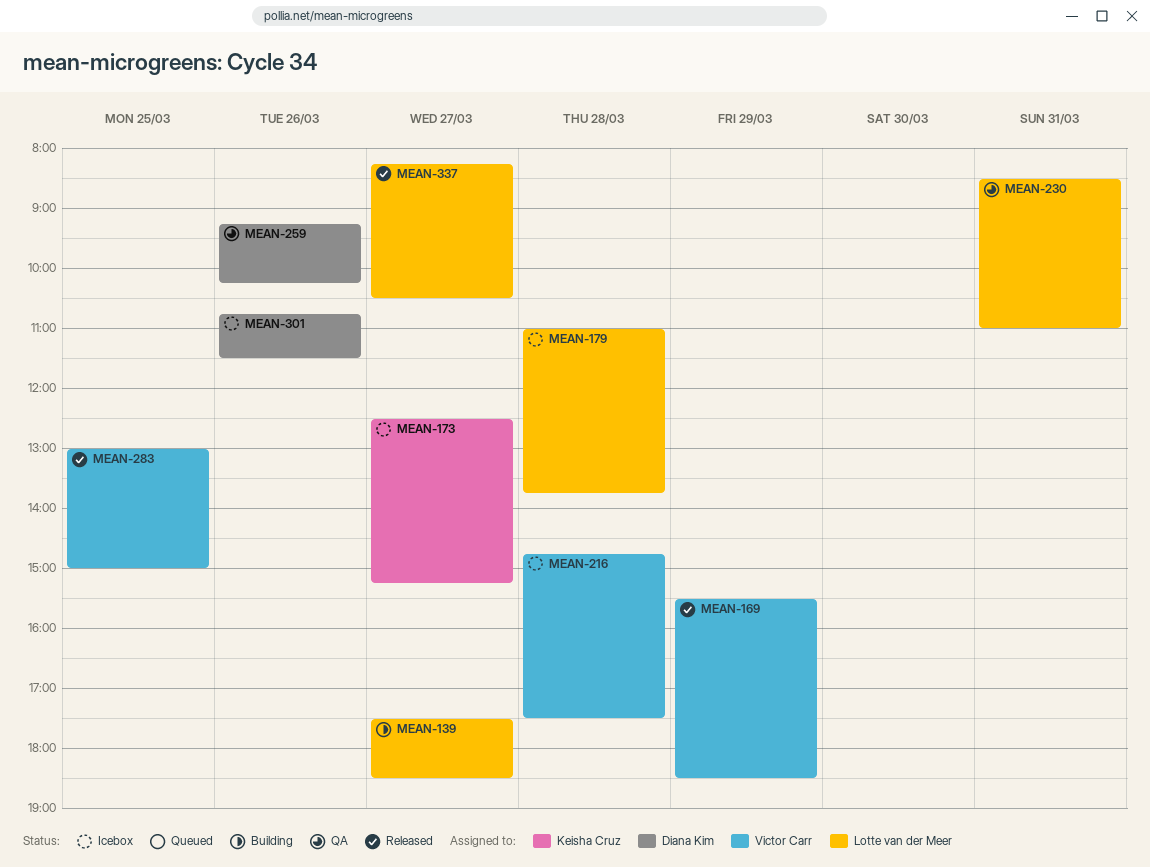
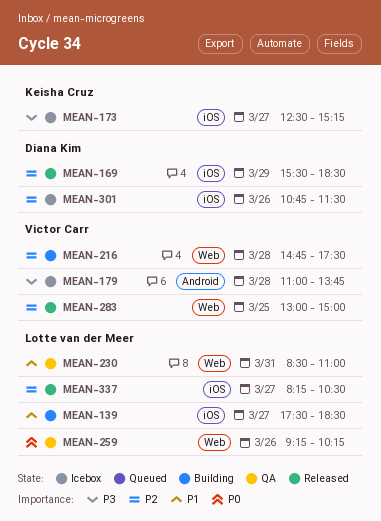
MEAN-169, owner: Victor Carr -> Diana Kim
MEAN-179, owner: Lotte van der Meer -> Victor Carr
MEAN-216, status: Icebox -> Building
MEAN-259, owner: Diana Kim -> Lotte van der Meer

